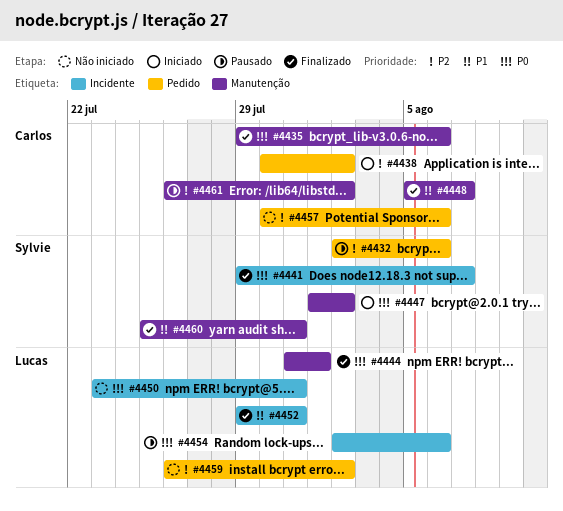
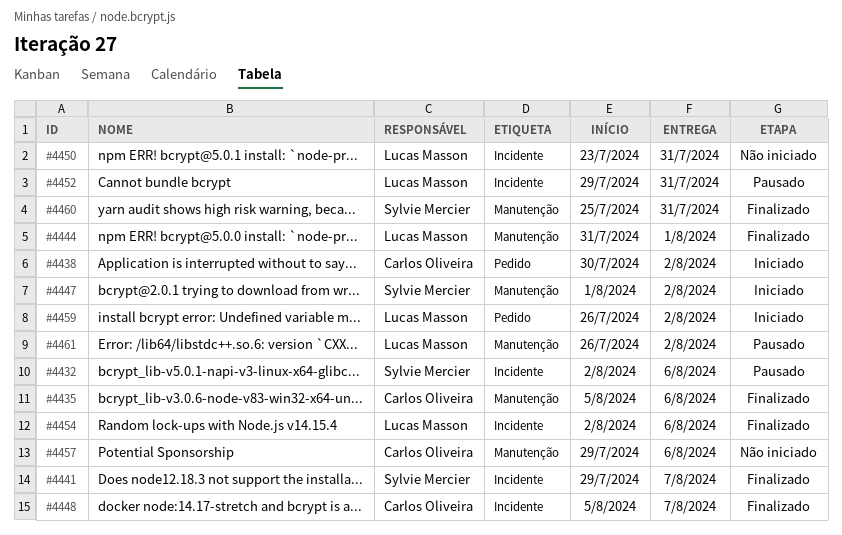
#4432, label: Pedido -> Incidente
#4435, start: Jul 29 -> Aug 5
#4448, label: Manutenção -> Incidente
#4452, status: Finalizado -> Pausado
#4454, status: Pausado -> Finalizado
#4457, label: Pedido -> Manutenção
#4457, start: Jul 30 -> Jul 29
#4459, status: Não iniciado -> Iniciado
#4461, owner: Carlos Oliveira -> Lucas Masson

